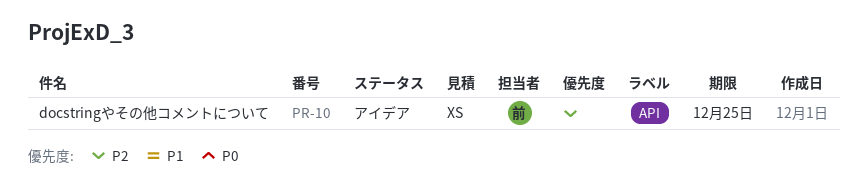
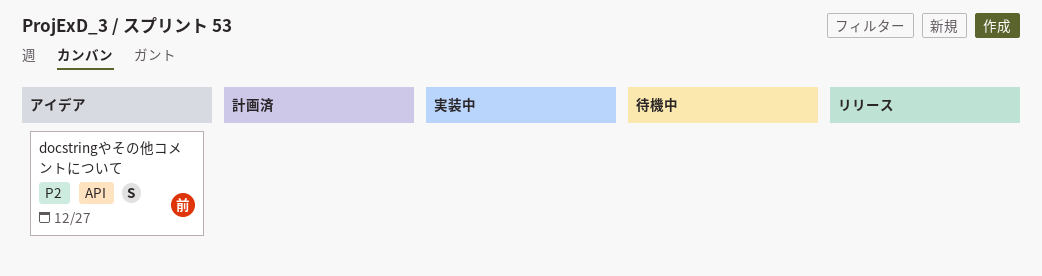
docstringやその他コメントについて, estimate: XS -> S
docstringやその他コメントについて, due: Dec 25 -> Dec 27

